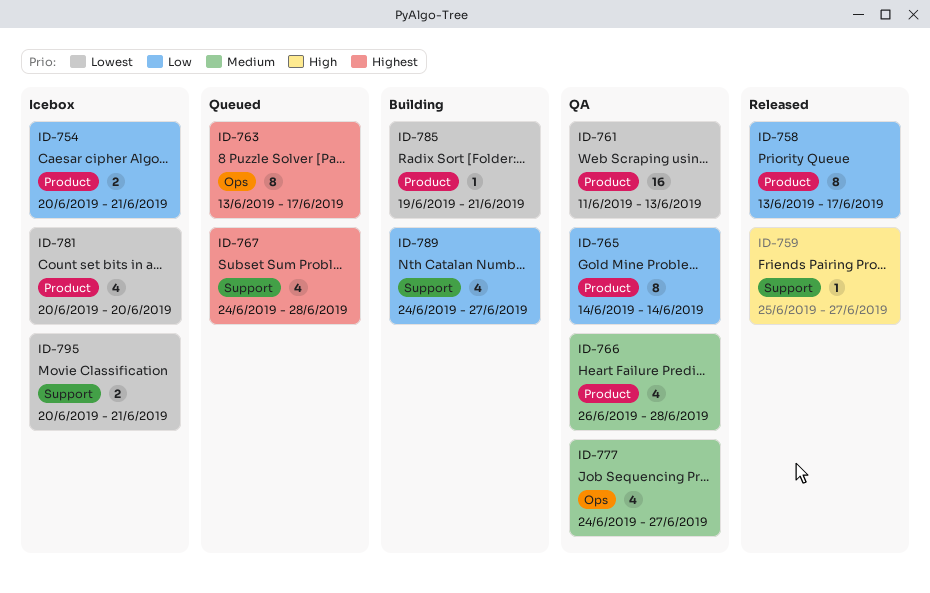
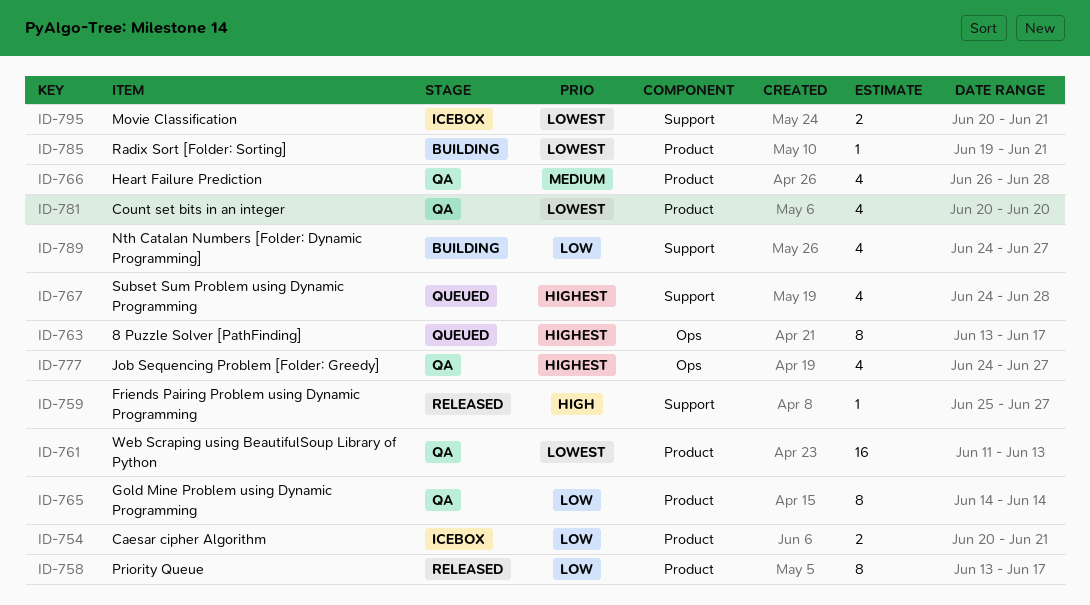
ID-777, priority: Medium -> Highest
ID-781, status: Icebox -> QA

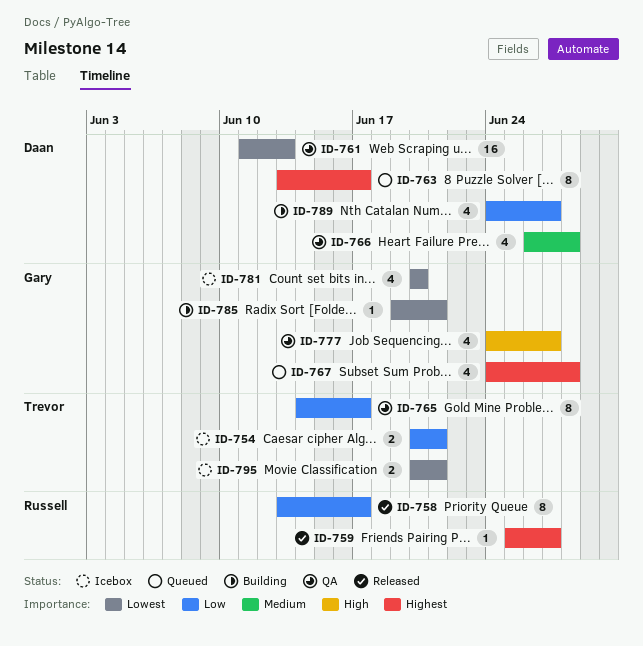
ID-759, priority: High -> Highest
ID-765, due: Jun 14 -> Jun 17
ID-777, priority: Highest -> High
ID-781, status: QA -> Icebox

